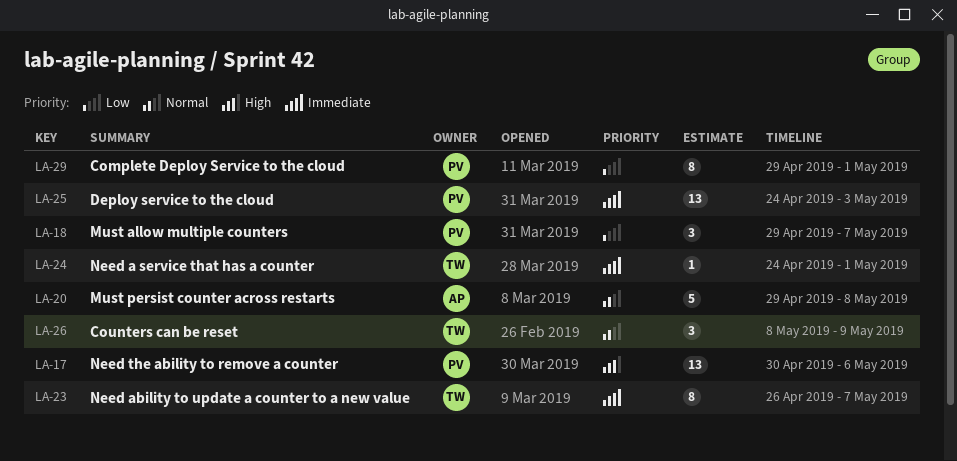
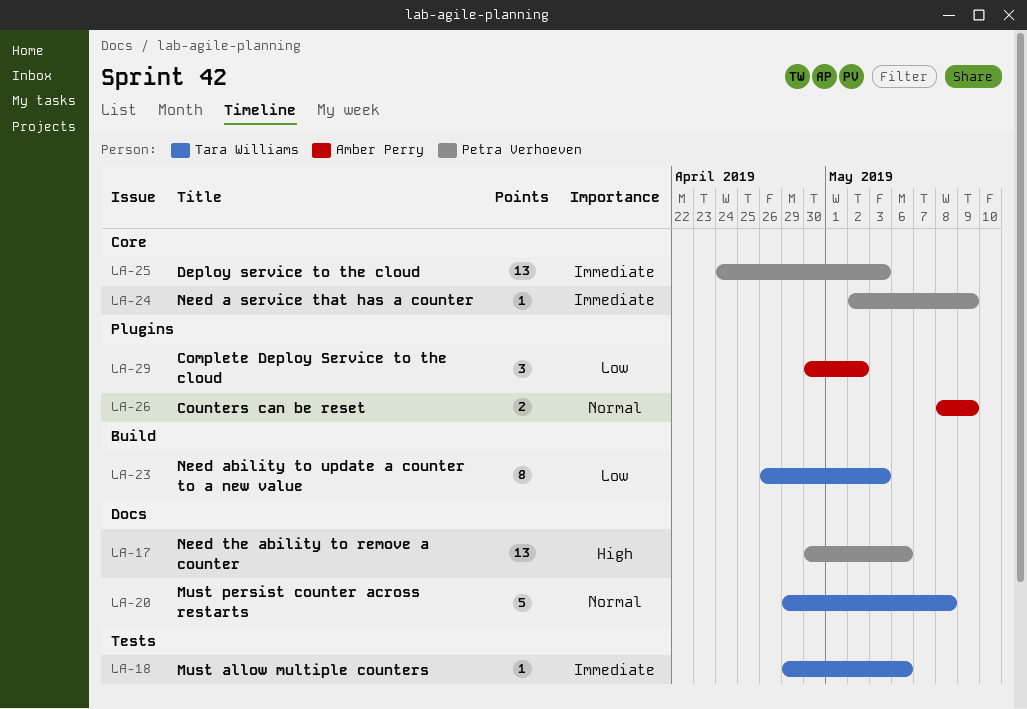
LA-18, owner: Petra Verhoeven -> Tara Williams
LA-18, priority: Low -> Immediate
LA-18, estimate: 3 -> 1
LA-18, due: May 7 -> May 6
LA-20, owner: Amber Perry -> Tara Williams
LA-23, priority: Immediate -> Low
LA-23, due: May 7 -> May 3
LA-24, owner: Tara Williams -> Petra Verhoeven
LA-24, start: Apr 24 -> May 2
LA-24, due: May 1 -> May 9
LA-26, owner: Tara Williams -> Amber Perry
LA-26, estimate: 3 -> 2
LA-29, owner: Petra Verhoeven -> Amber Perry
LA-29, estimate: 8 -> 3
LA-29, start: Apr 29 -> Apr 30
LA-29, due: May 1 -> May 2

